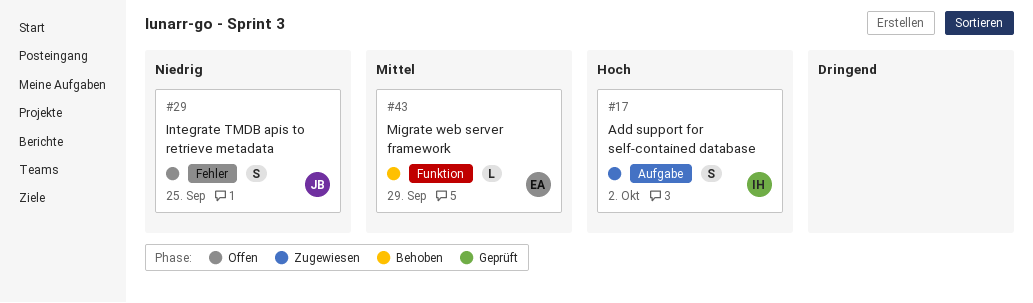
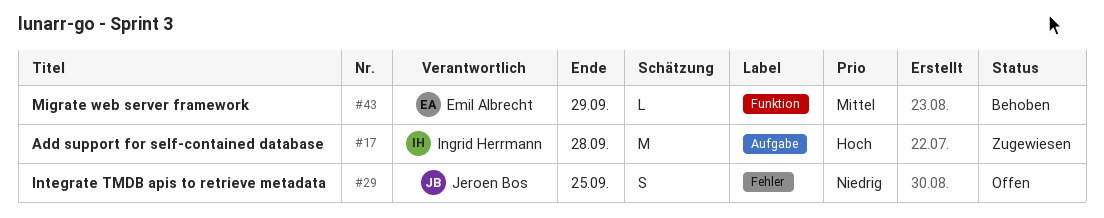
#17, estimate: S -> M
#17, due: Oct 2 -> Sep 28

